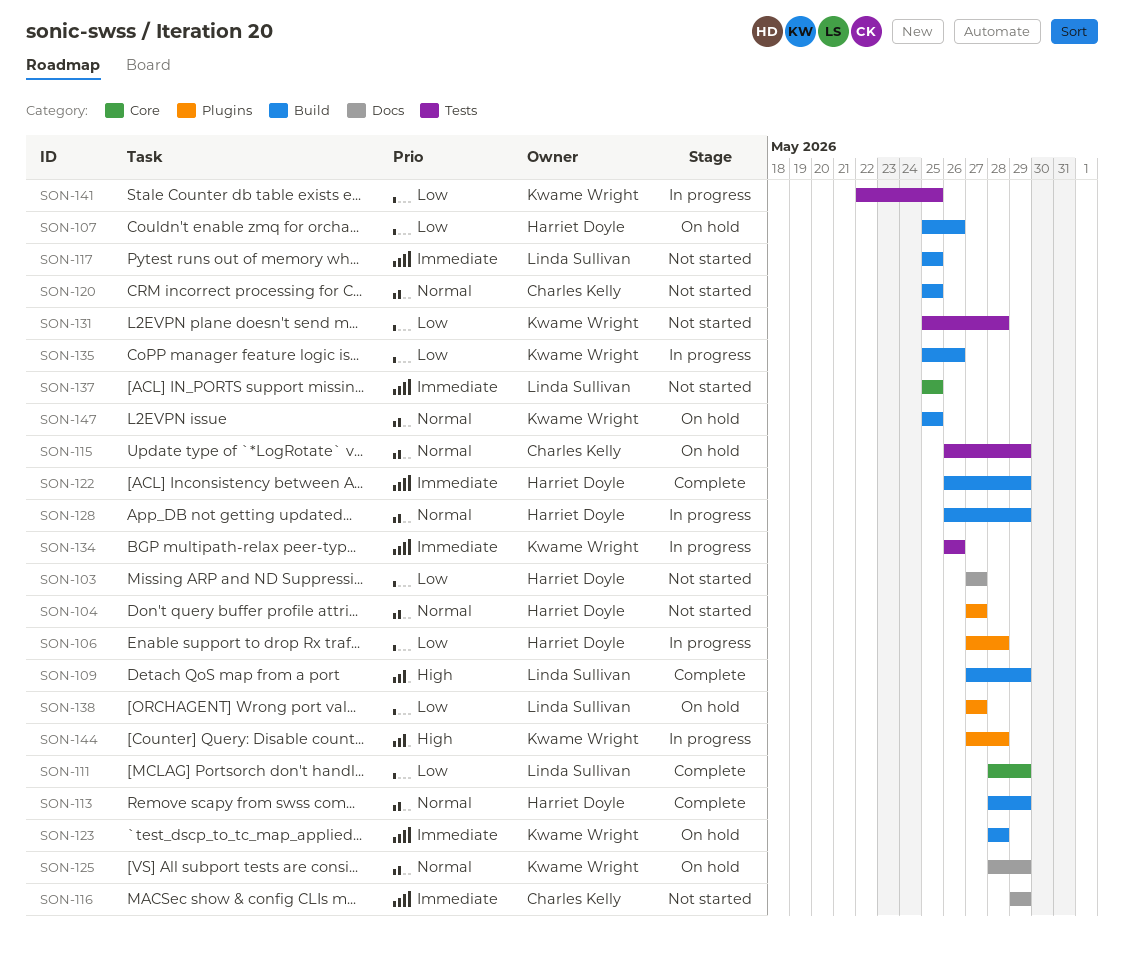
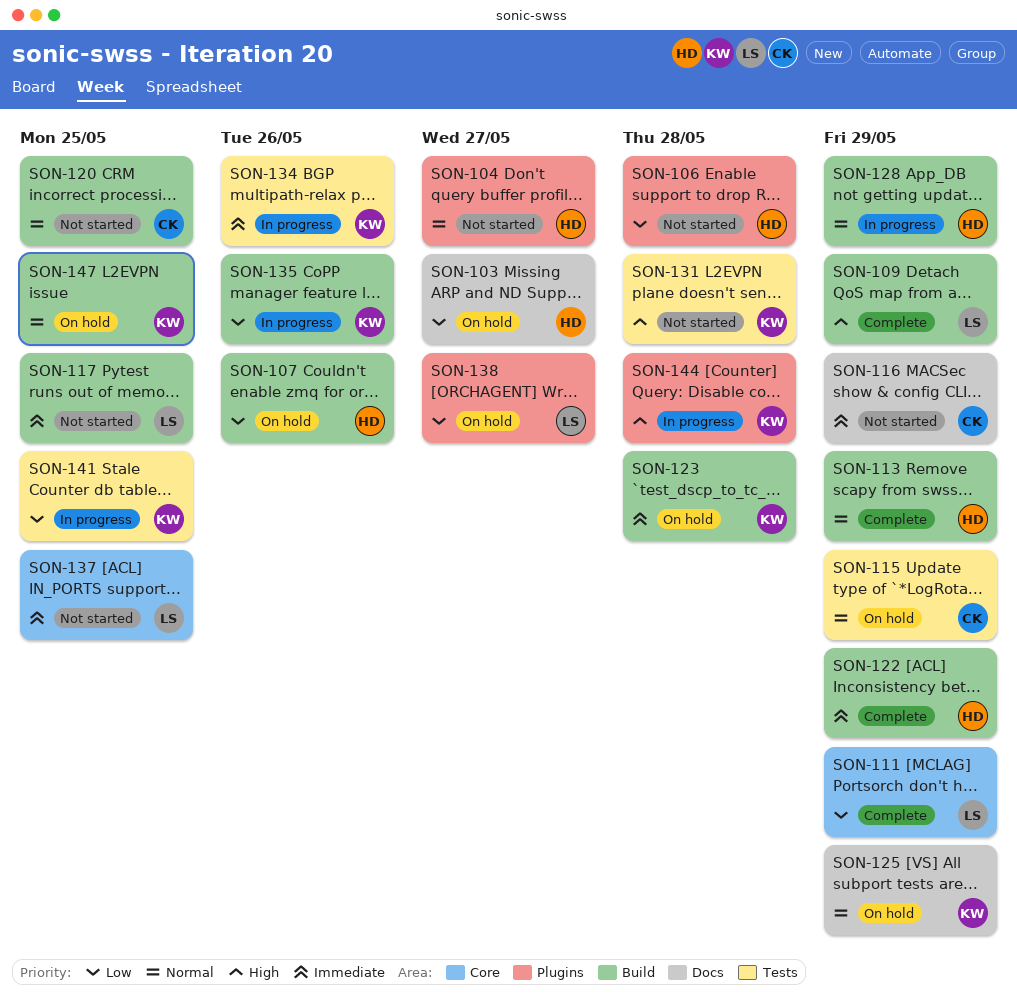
SON-103, status: Not started -> On hold
SON-106, status: In progress -> Not started
SON-131, priority: Low -> High

